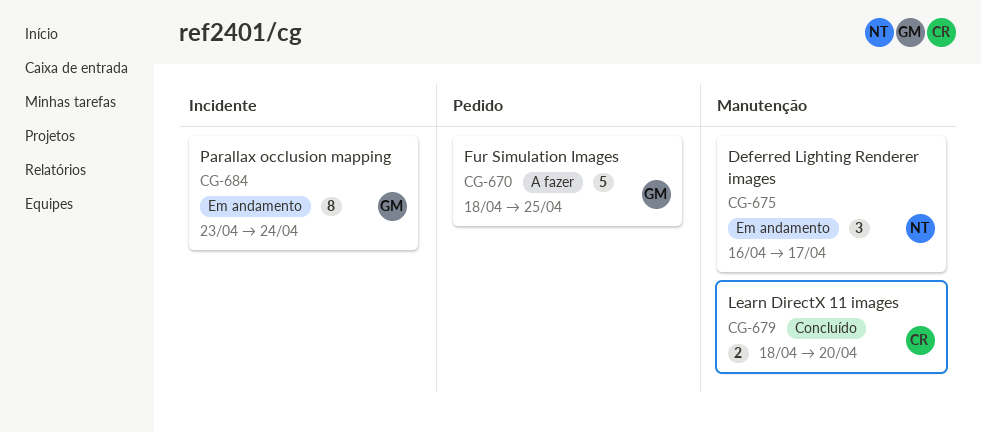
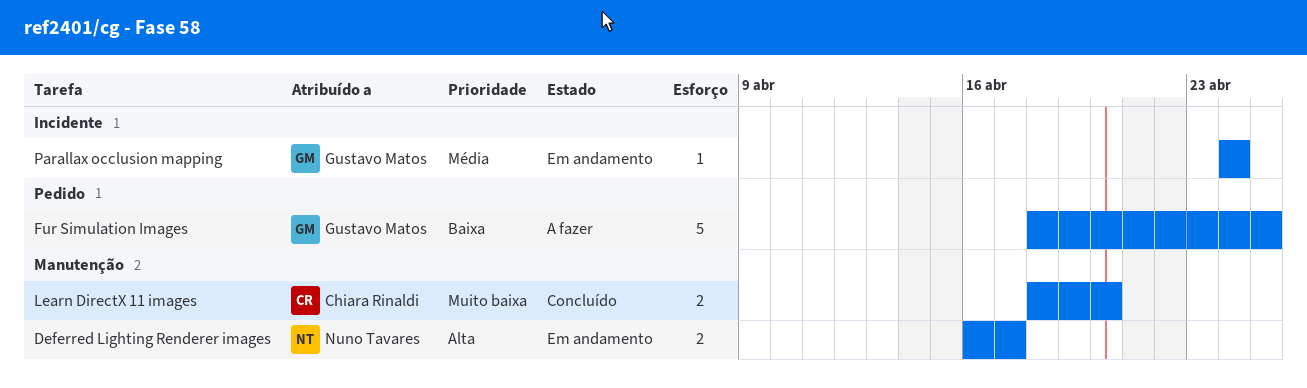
Deferred Lighting Renderer images, estimate: 3 -> 2
Parallax occlusion mapping, estimate: 8 -> 1
Parallax occlusion mapping, start: Apr 23 -> Apr 24

